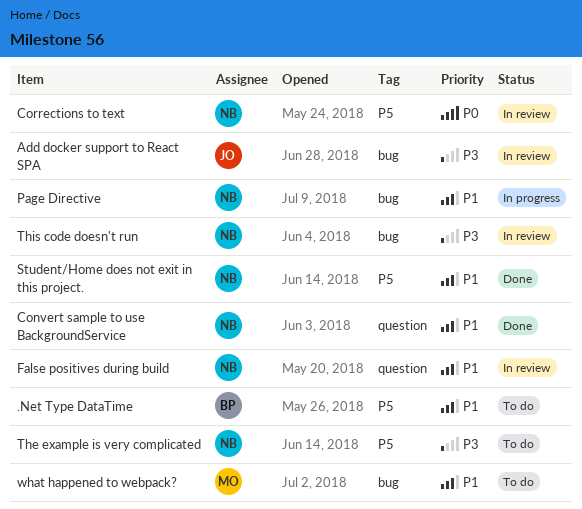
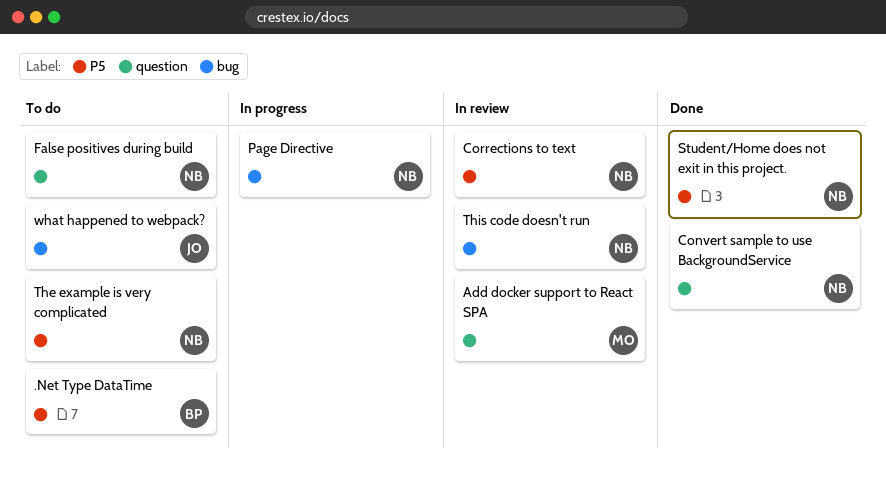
Add docker support to React SPA, owner: JO -> MO
Add docker support to React SPA, label: bug -> question
False positives during build, status: In review -> To do
what happened to webpack?, owner: MO -> JO

